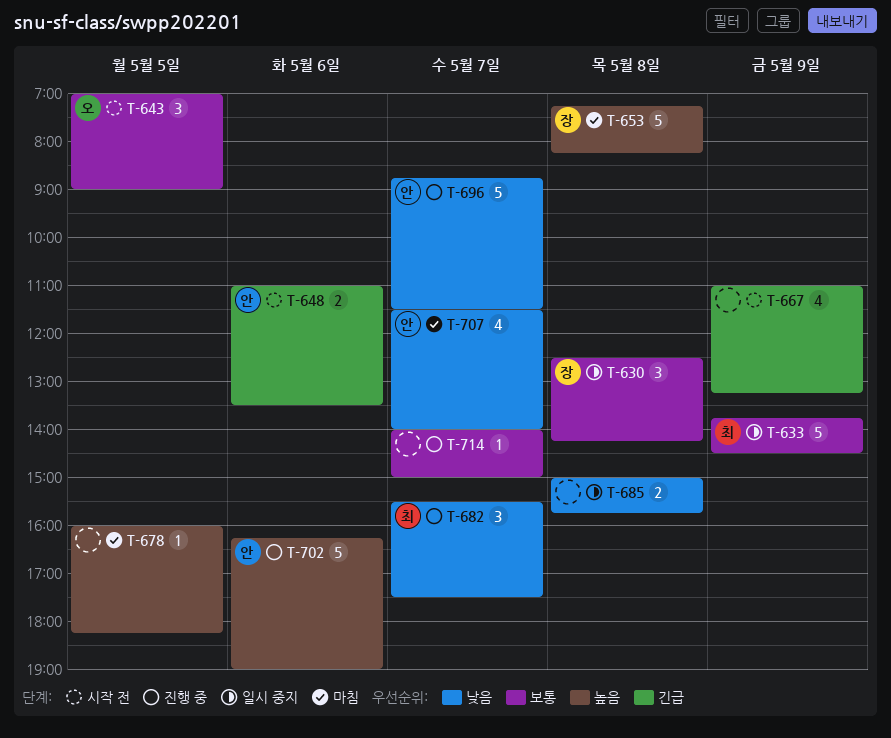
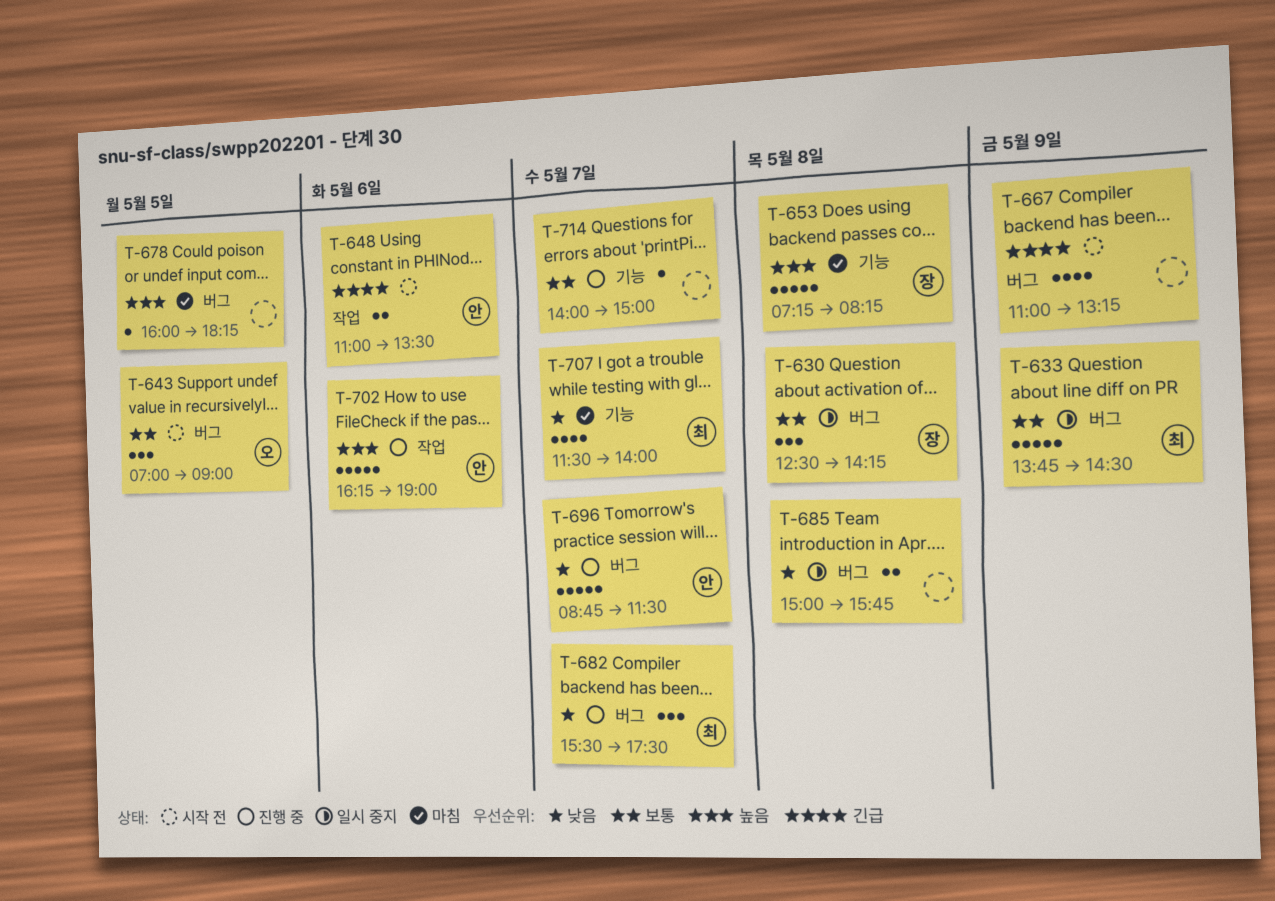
T-707, owner: 안 -> 최

